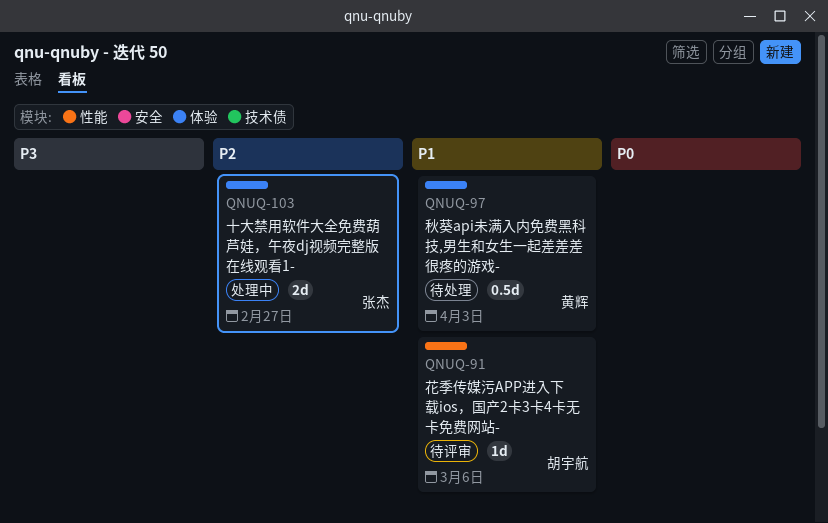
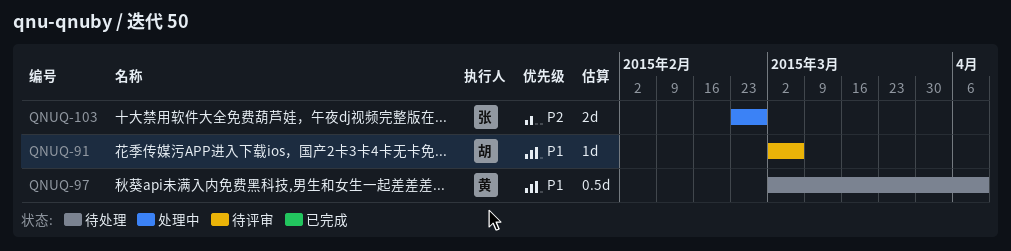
QNUQ-97, due: Apr 3 -> Apr 10

